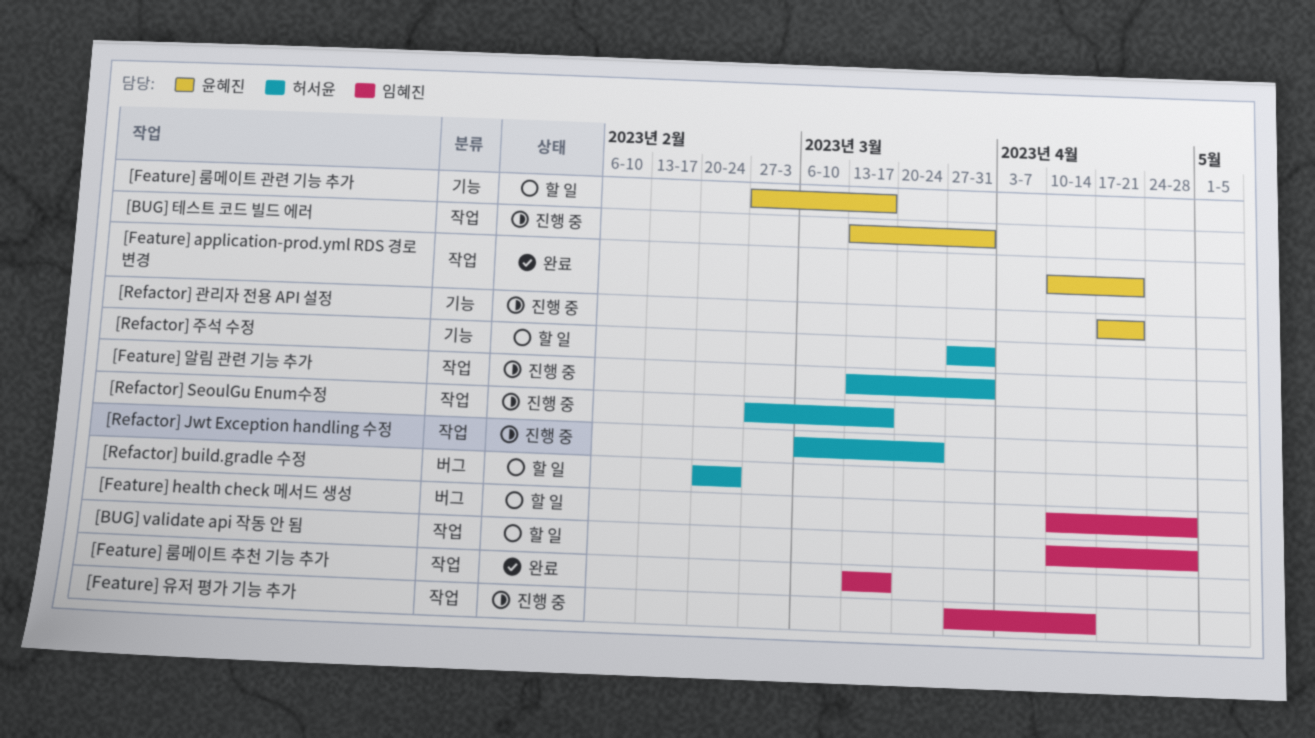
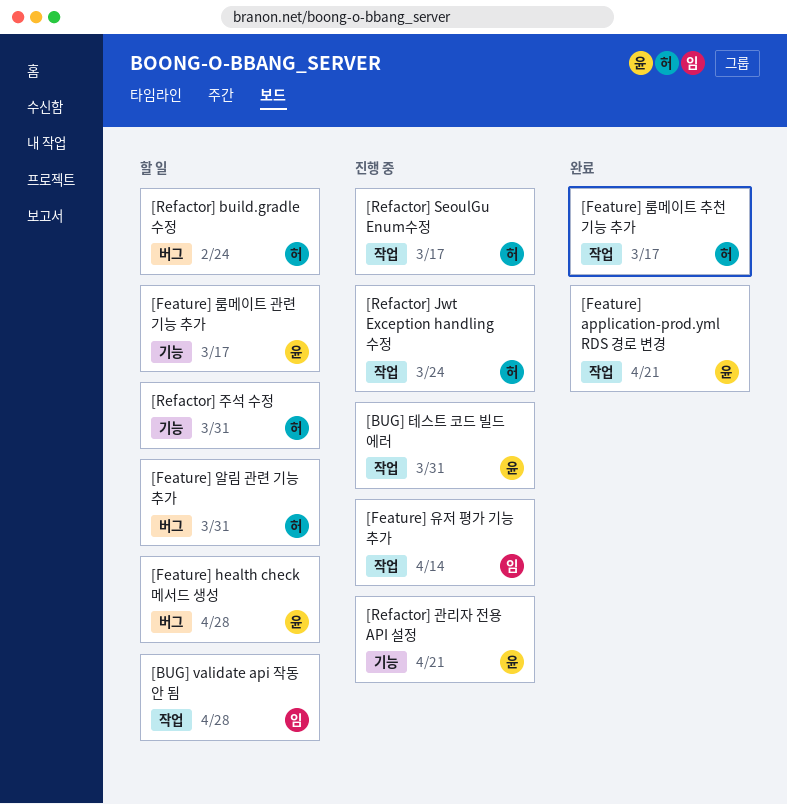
[Feature] health check 메서드 생성, owner: 임혜진 -> 윤혜진
[Feature] 룸메이트 추천 기능 추가, owner: 임혜진 -> 허서윤
[Feature] 알림 관련 기능 추가, status: 진행 중 -> 할 일
[Feature] 알림 관련 기능 추가, label: 작업 -> 버그

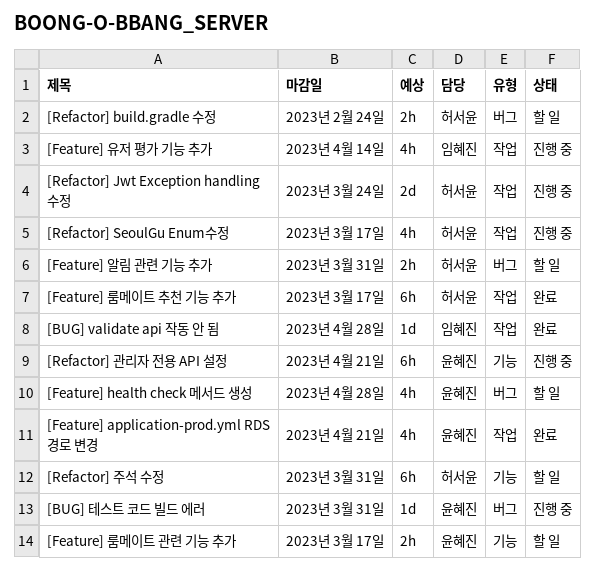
[BUG] validate api 작동 안 됨, status: 할 일 -> 완료
[BUG] 테스트 코드 빌드 에러, label: 작업 -> 버그

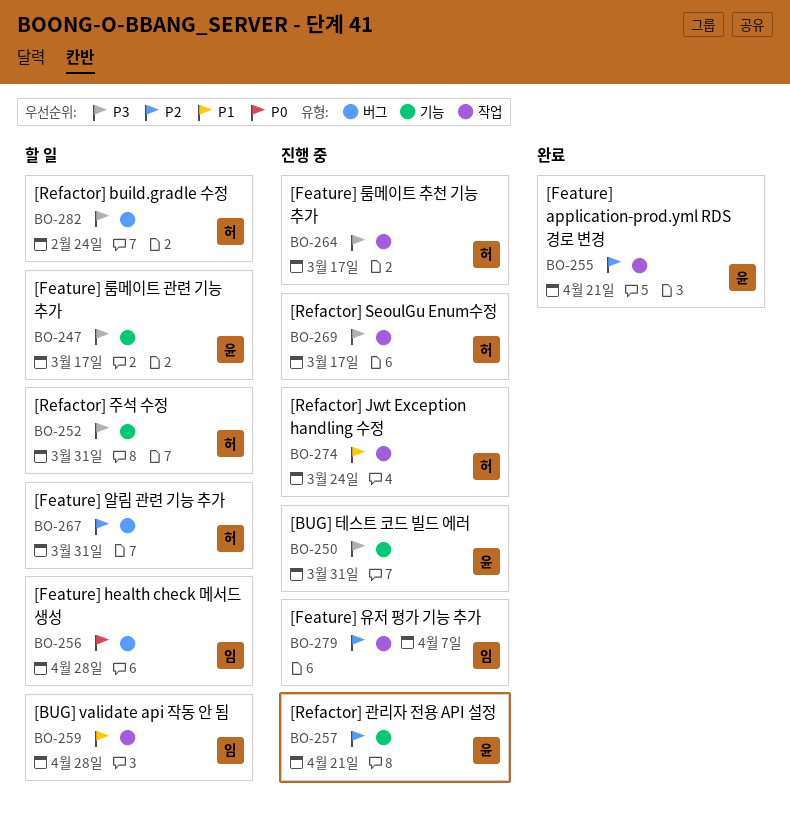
[BUG] validate api 작동 안 됨, status: 완료 -> 할 일
[BUG] 테스트 코드 빌드 에러, label: 버그 -> 기능
[Feature] health check 메서드 생성, owner: 윤혜진 -> 임혜진
[Feature] 룸메이트 추천 기능 추가, status: 완료 -> 진행 중
[Feature] 유저 평가 기능 추가, due: Apr 14 -> Apr 7

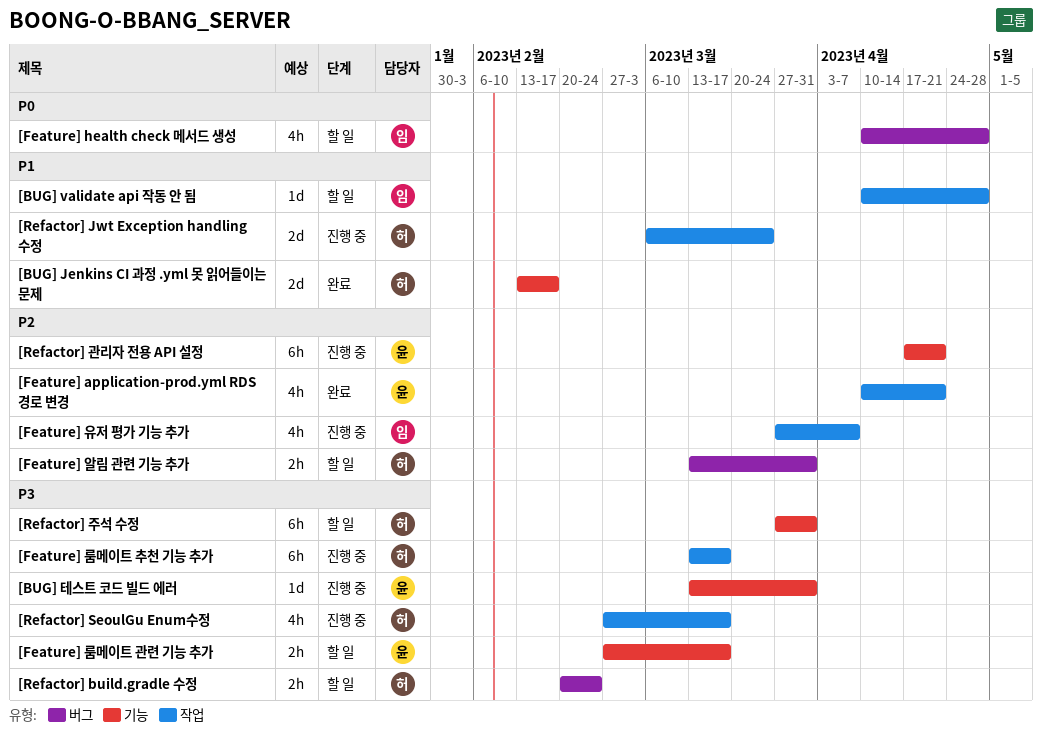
[BUG] Jenkins CI 과정 .yml 못 읽어들이는 문제: none -> present

